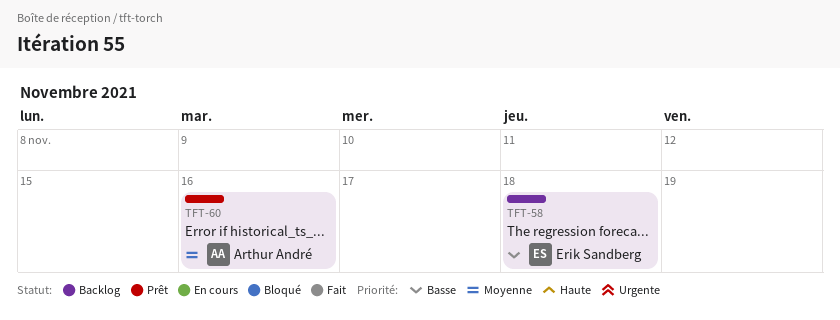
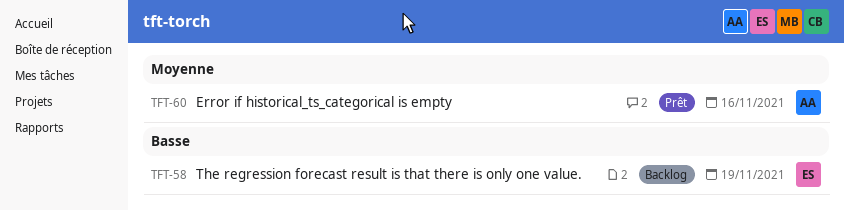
TFT-58, due: Nov 18 -> Nov 19

